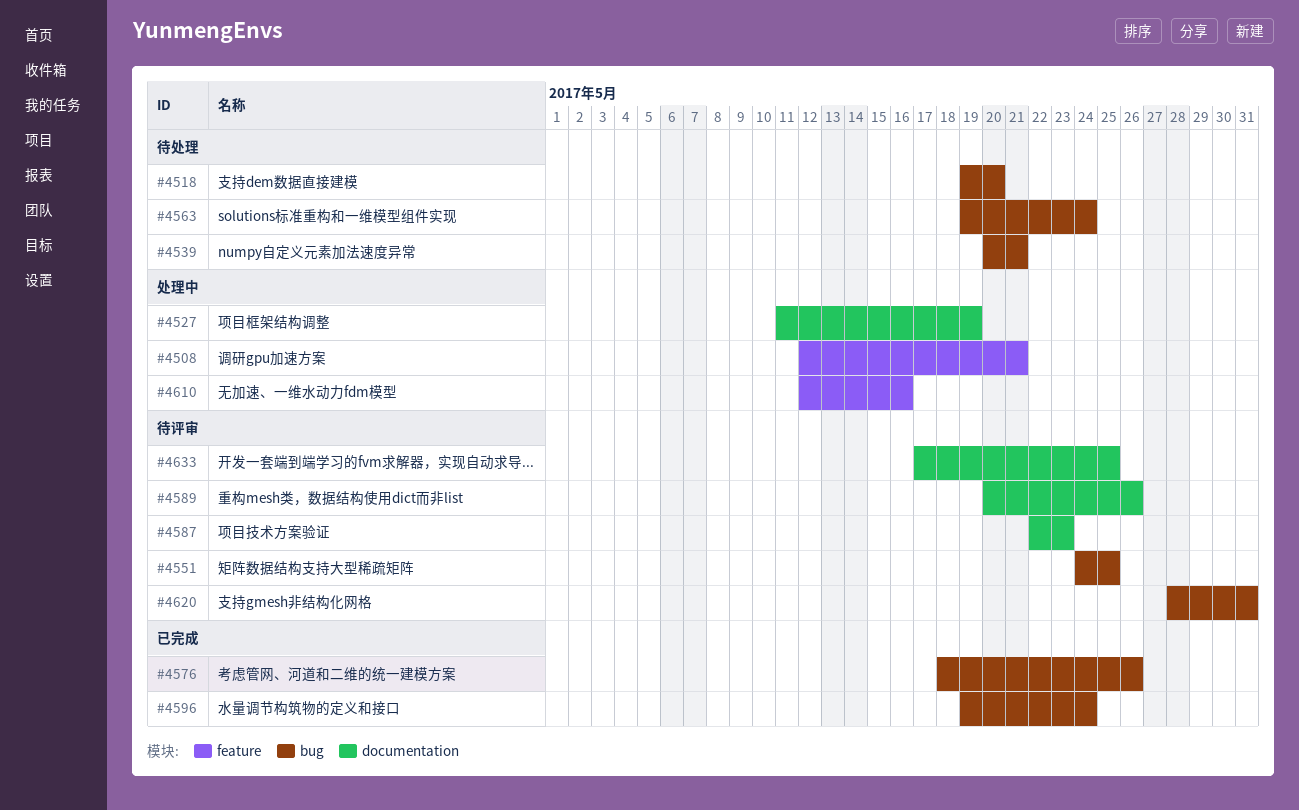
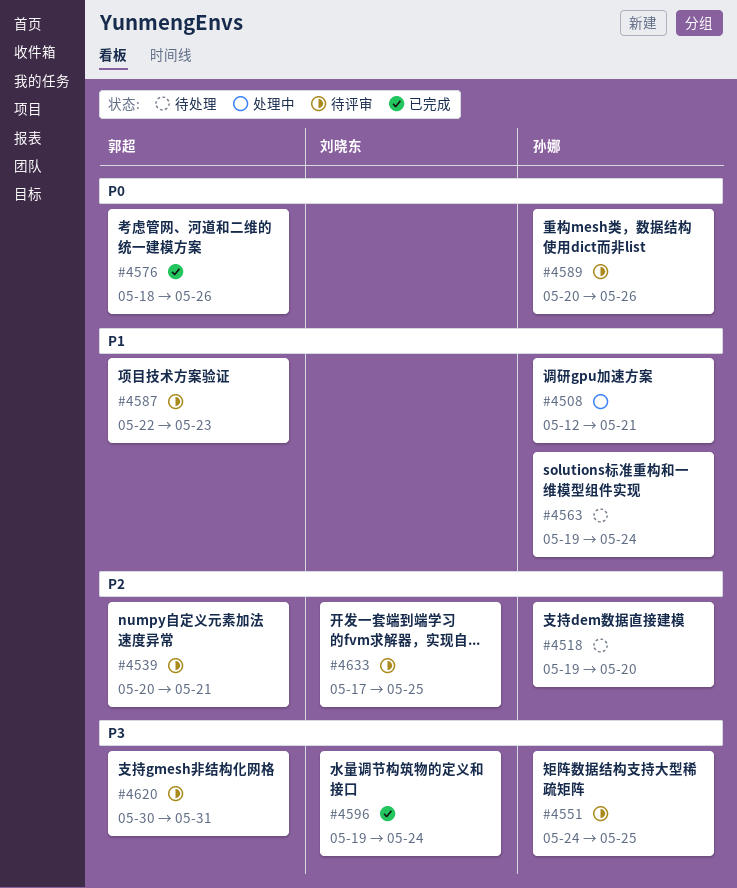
#4527: present -> none
#4539, status: 待处理 -> 待评审
#4610: present -> none
#4620, start: May 28 -> May 30

